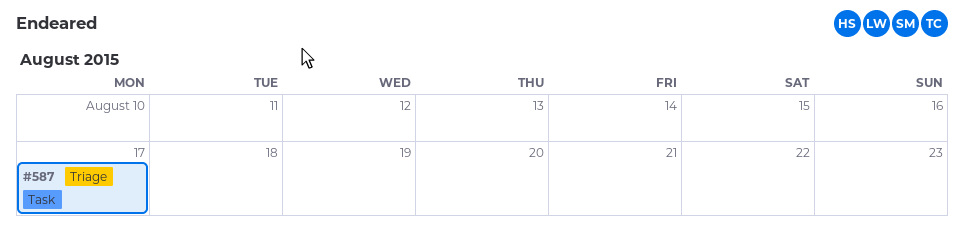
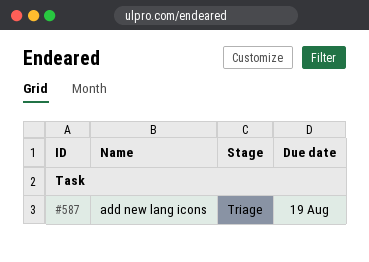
#587, due: Aug 17 -> Aug 19

